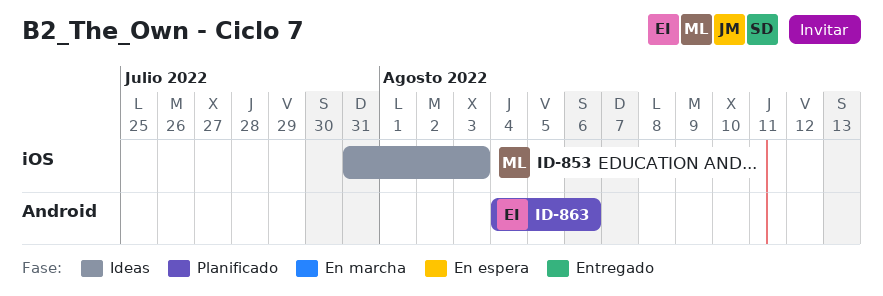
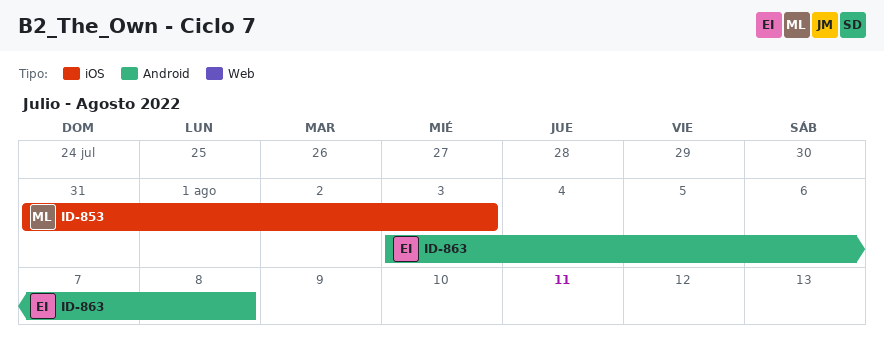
ID-863, start: Aug 4 -> Aug 3
ID-863, due: Aug 6 -> Aug 8

